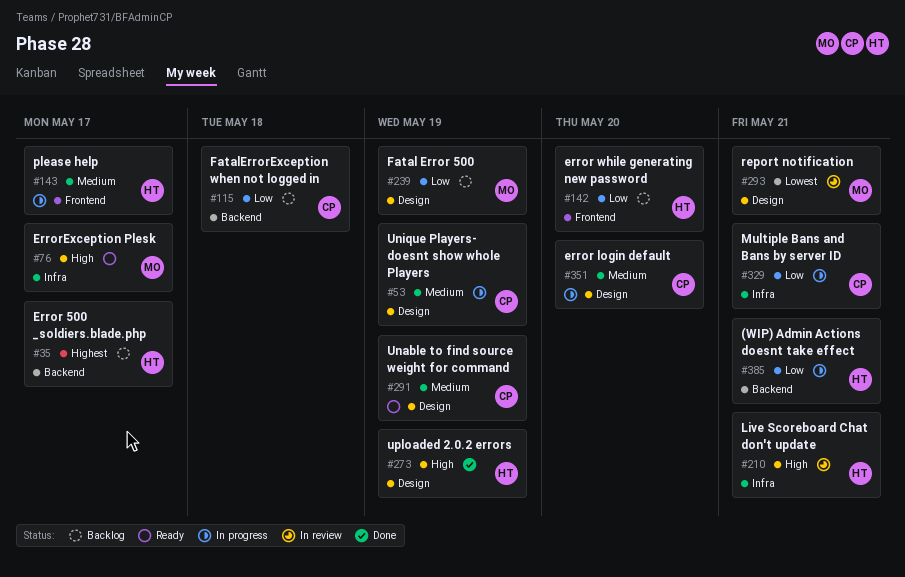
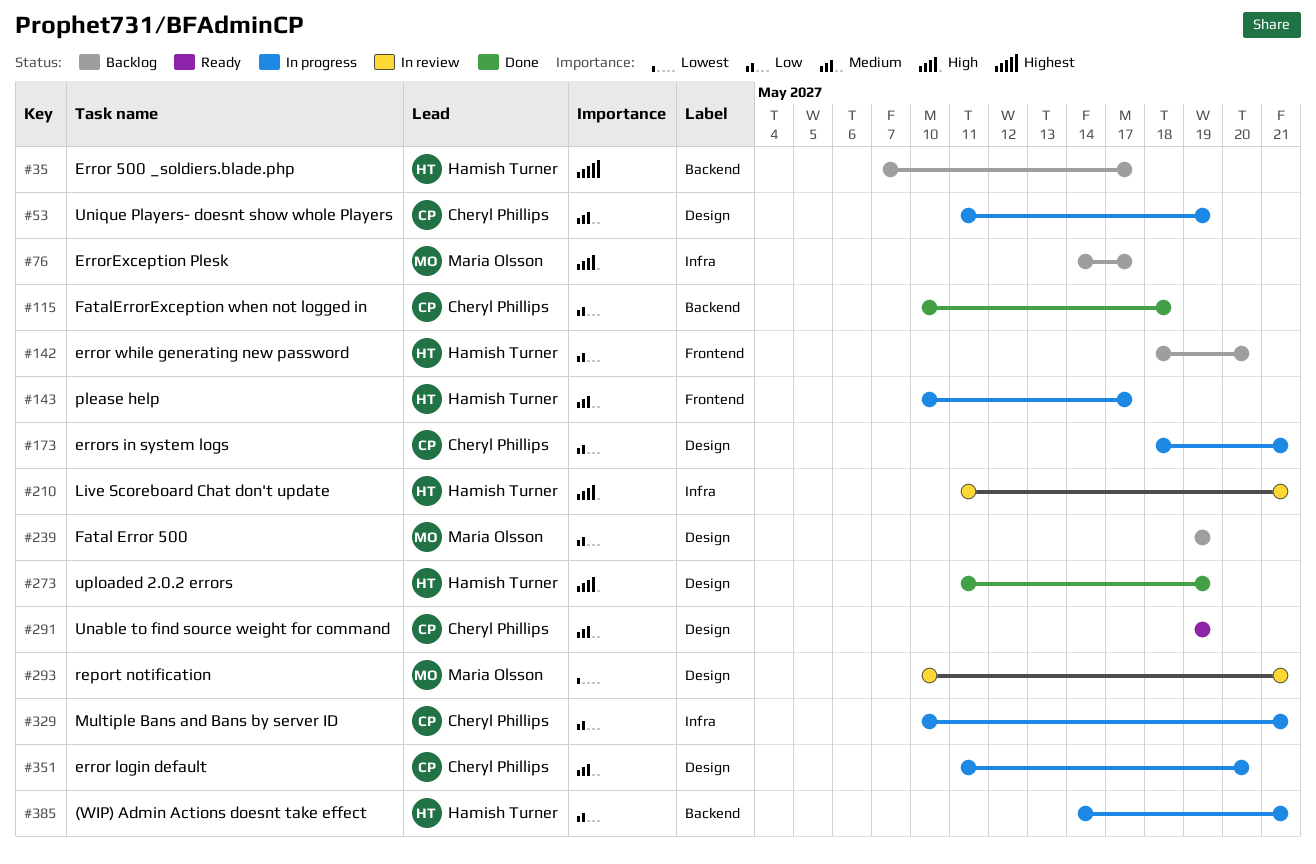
#76, status: Ready -> Backlog
#115, status: Backlog -> Done
#173: none -> present

